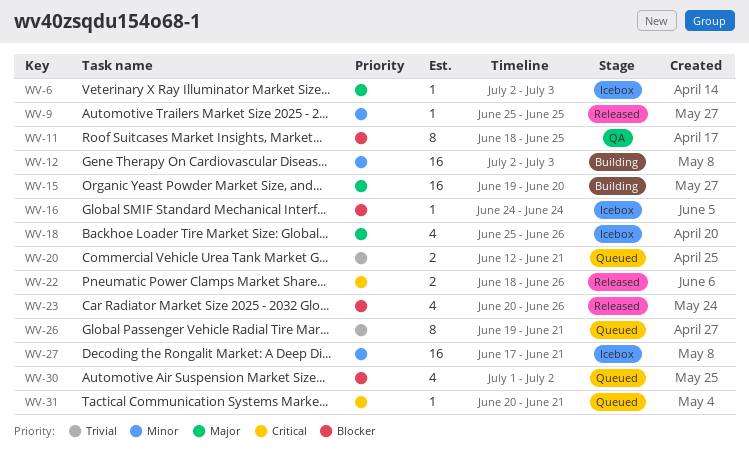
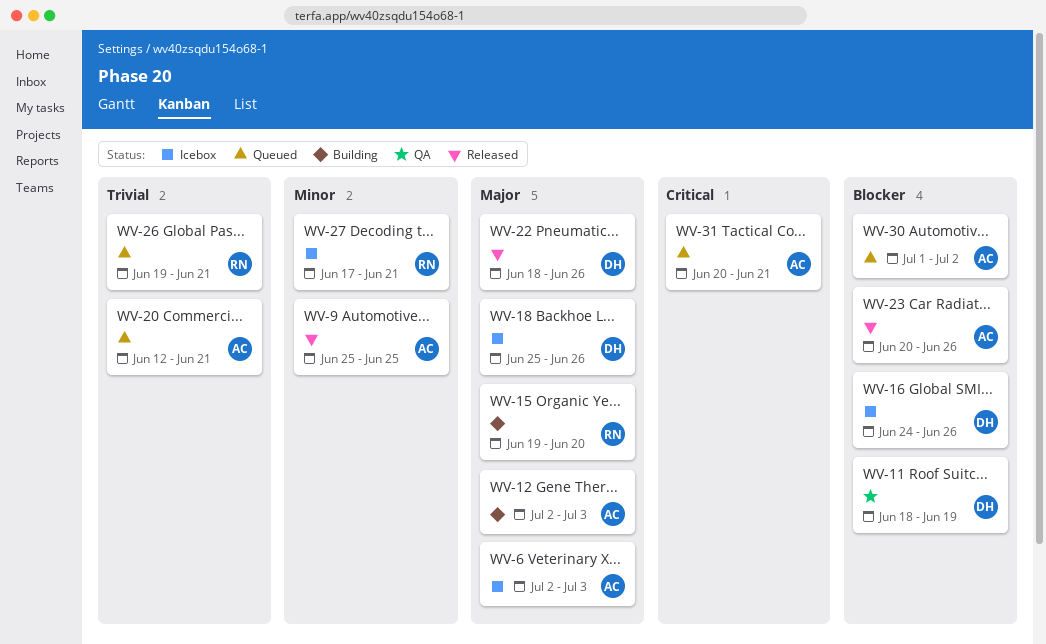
WV-11, due: Jun 25 -> Jun 19
WV-12, priority: Minor -> Major
WV-16, due: Jun 24 -> Jun 26
WV-22, priority: Critical -> Major

